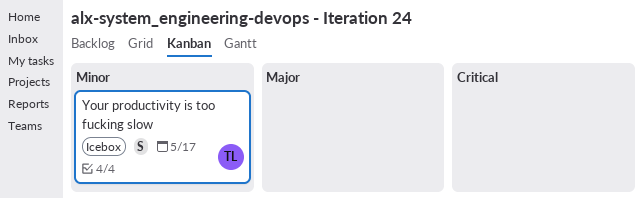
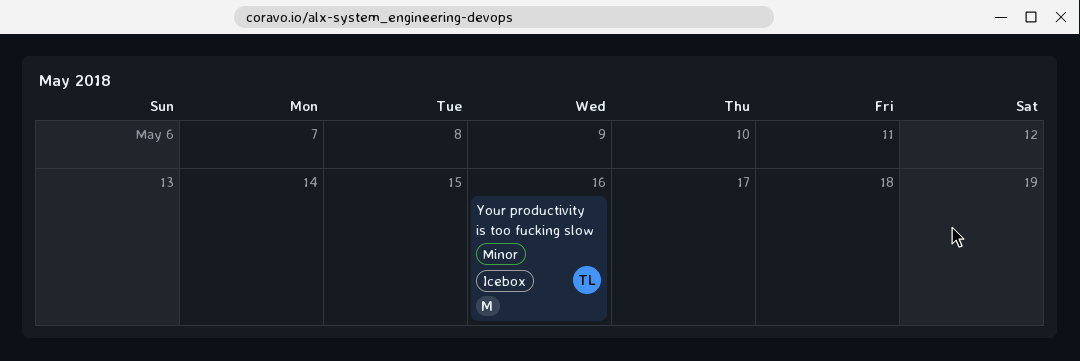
Your productivity is too fucking slow, estimate: S -> M
Your productivity is too fucking slow, due: May 17 -> May 16

